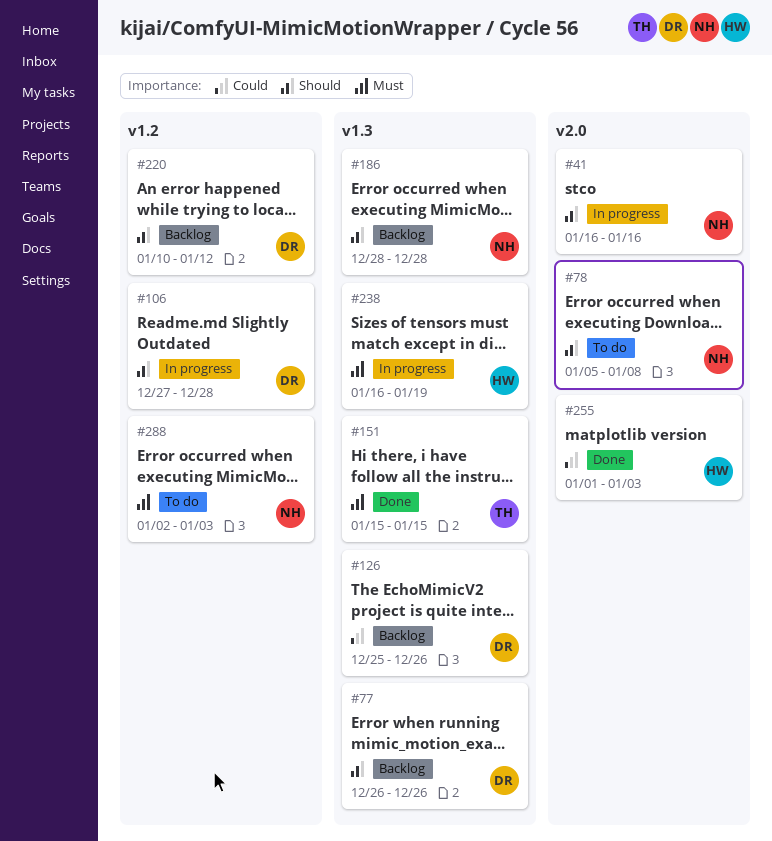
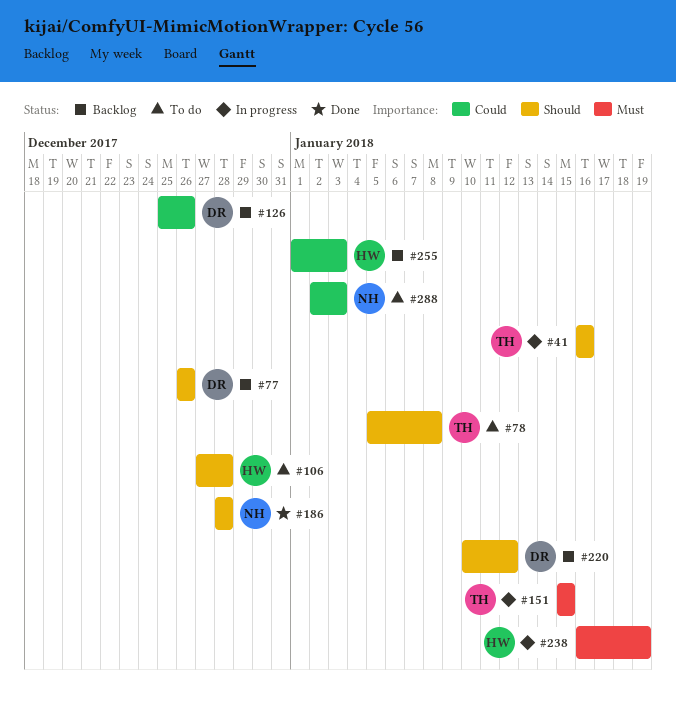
#41, owner: NH -> TH
#78, owner: NH -> TH
#106, status: In progress -> To do
#106, owner: DR -> HW
#151, status: Done -> In progress
#186, status: Backlog -> Done
#255, status: Done -> Backlog
#288, priority: Must -> Could

